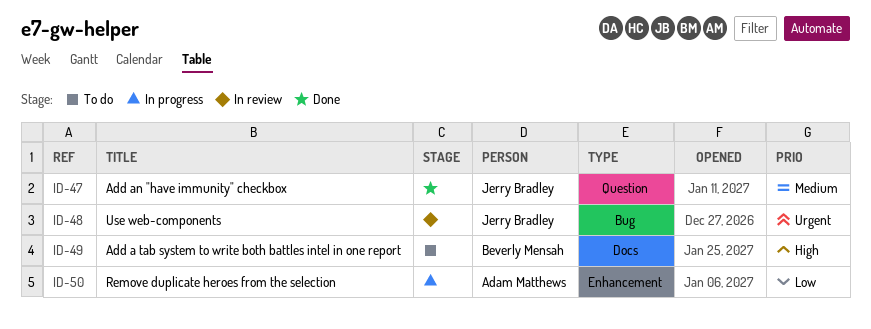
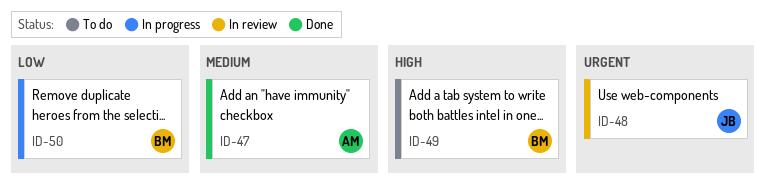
ID-47, owner: Jerry Bradley -> Adam Matthews
ID-50, owner: Adam Matthews -> Beverly Mensah

